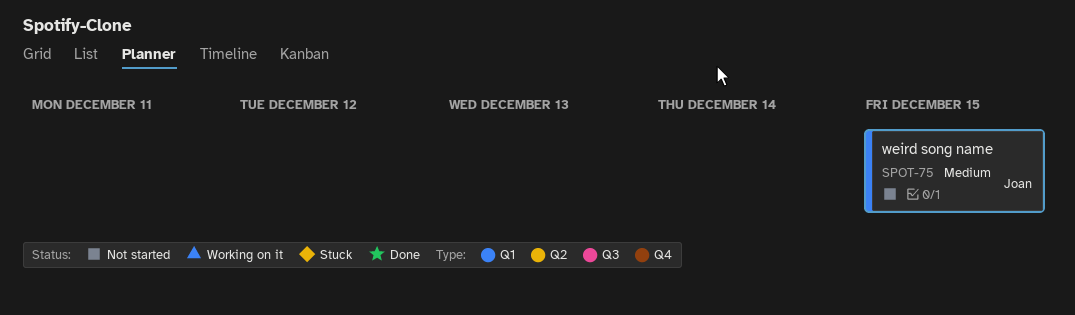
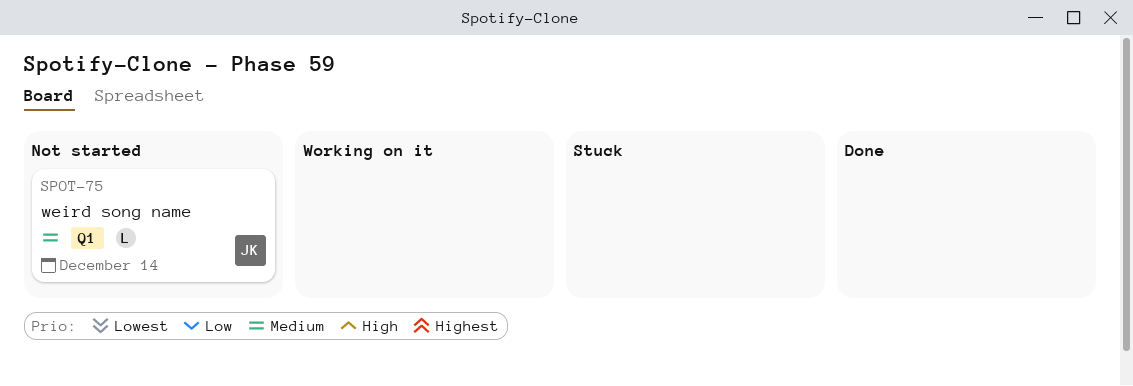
SPOT-75, due: Dec 15 -> Dec 14

